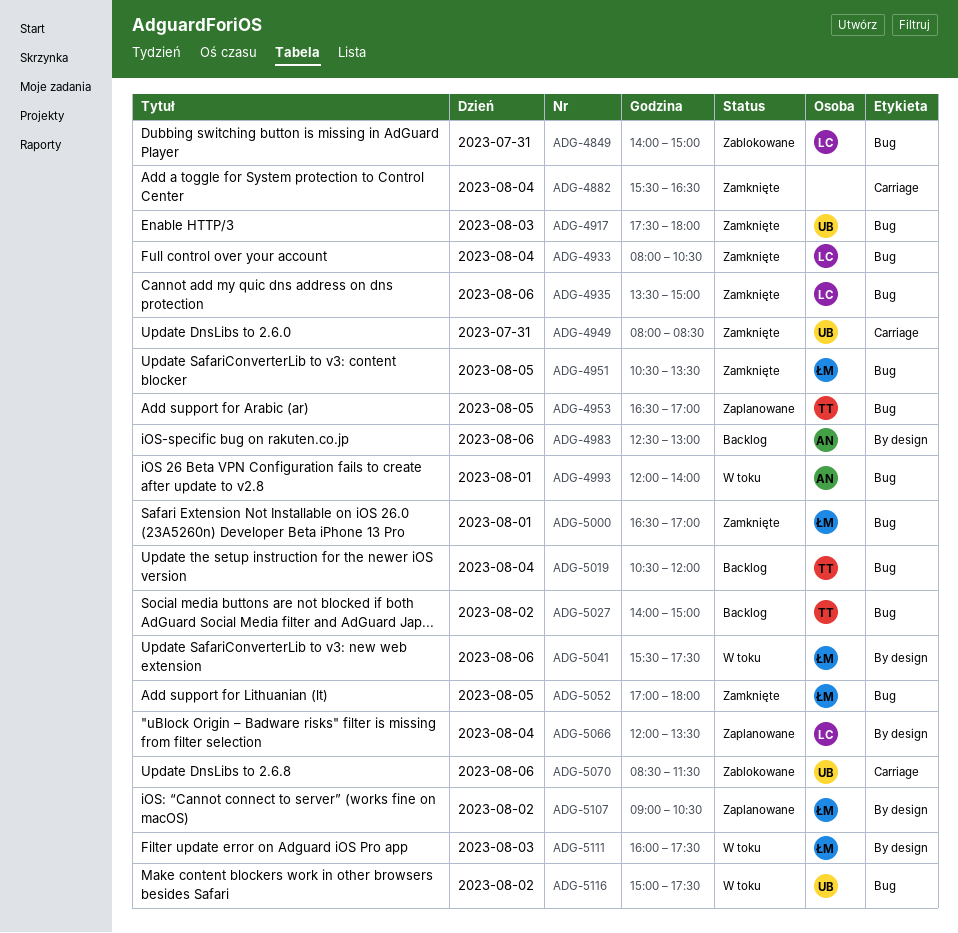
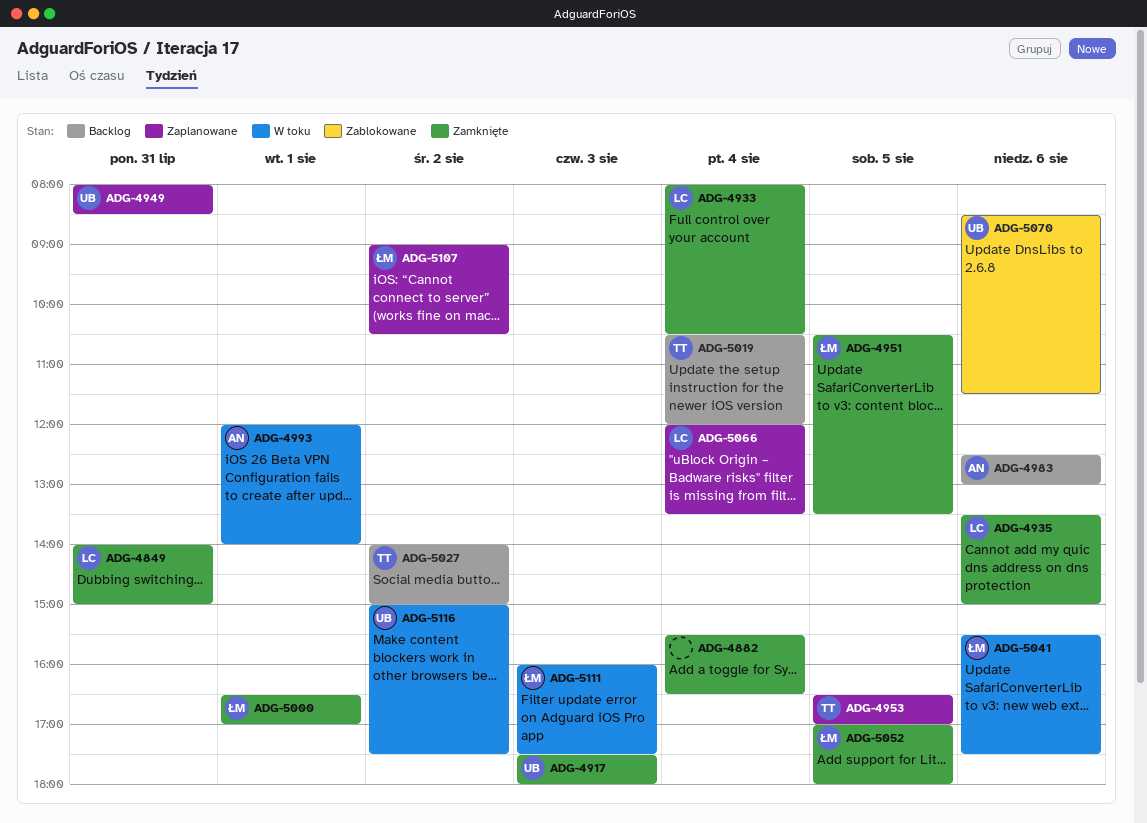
ADG-4849, status: Zablokowane -> Zamknięte
ADG-4949, status: Zamknięte -> Zaplanowane

